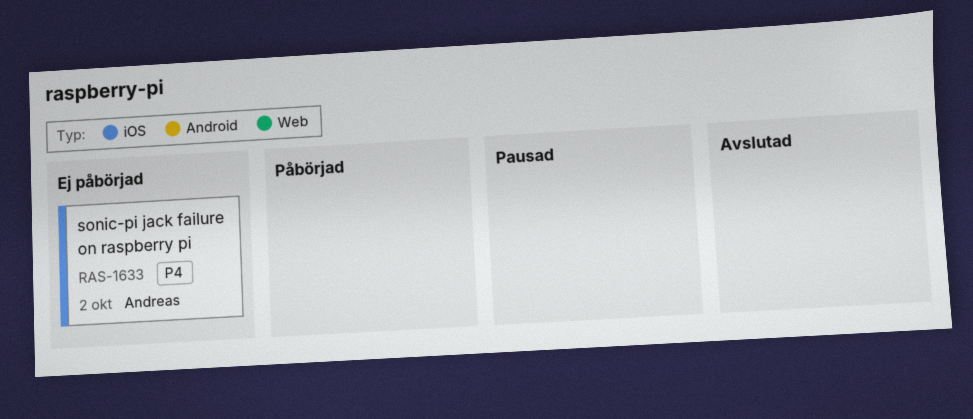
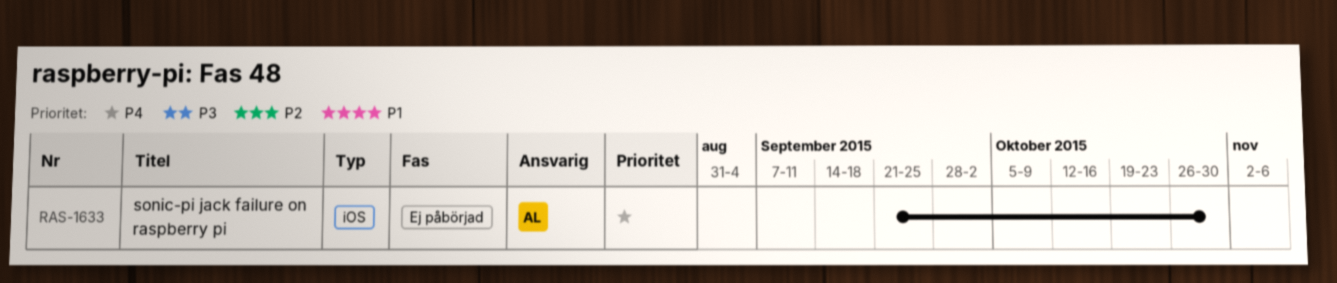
RAS-1633, due: Oct 2 -> Oct 30

